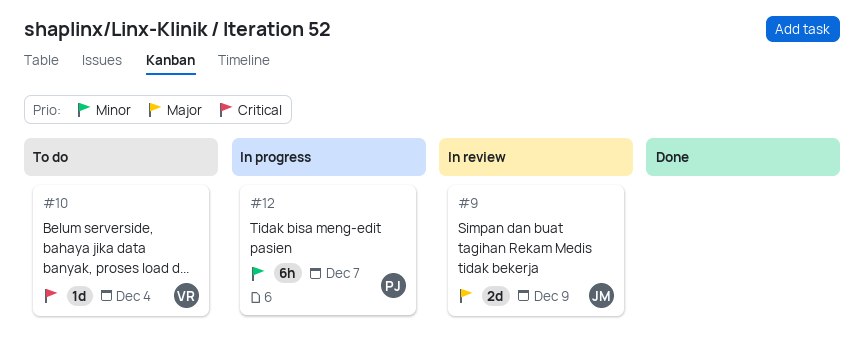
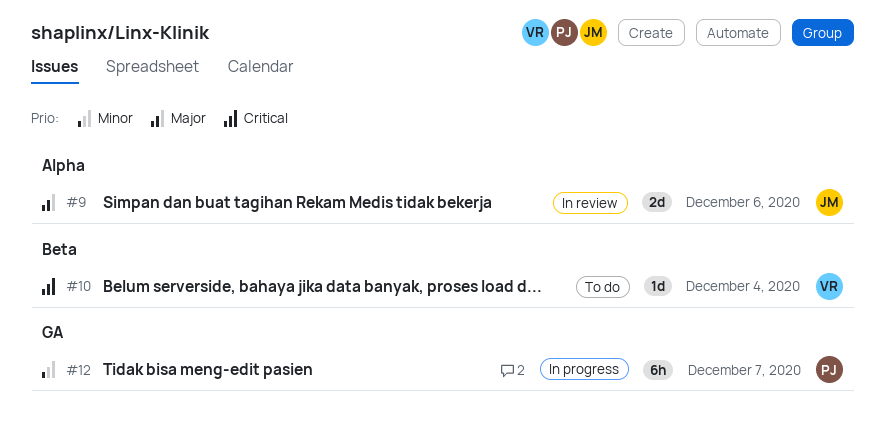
#9, due: Dec 9 -> Dec 6

